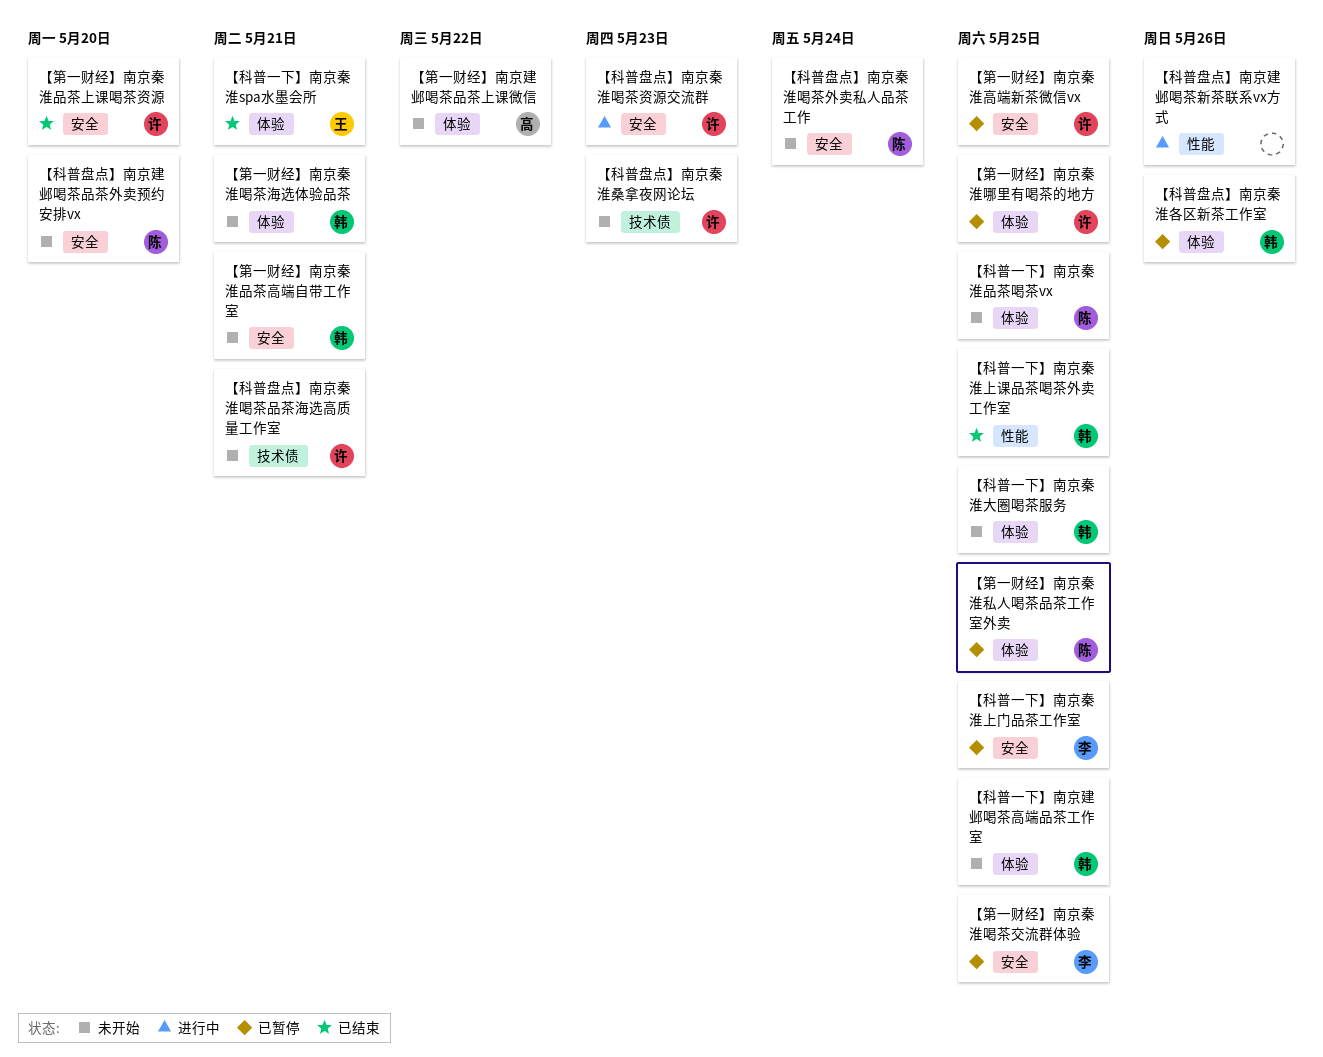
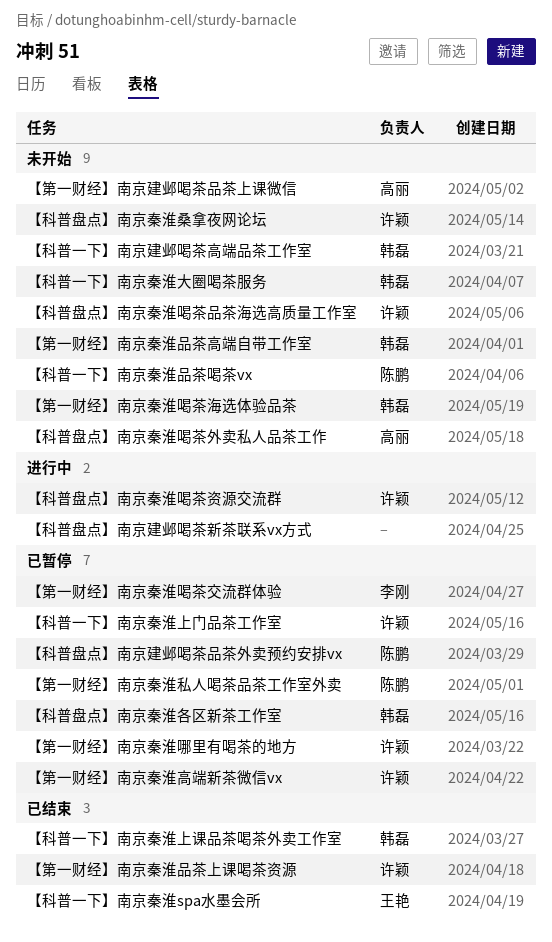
【科普一下】南京秦淮上门品茶工作室, owner: 李刚 -> 许颖
【科普盘点】南京建邺喝茶品茶外卖预约安排vx, status: 未开始 -> 已暂停
【科普盘点】南京秦淮喝茶外卖私人品茶工作, owner: 陈鹏 -> 高丽

